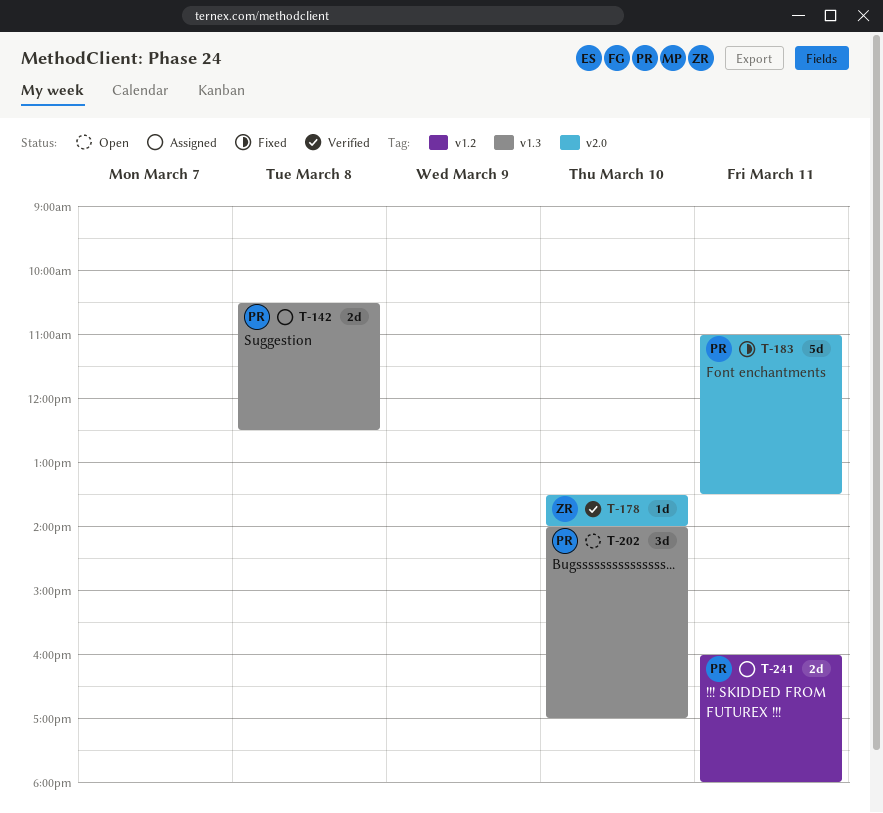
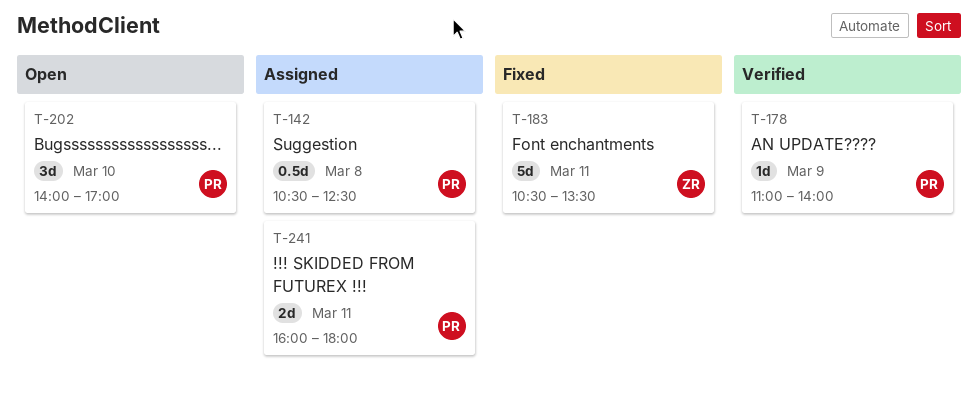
T-142, estimate: 2d -> 0.5d
T-178, owner: ZR -> PR
T-178, day: Mar 10 -> Mar 9
T-178, begins: 13:30 -> 11:00
T-183, owner: PR -> ZR
T-183, begins: 11:00 -> 10:30

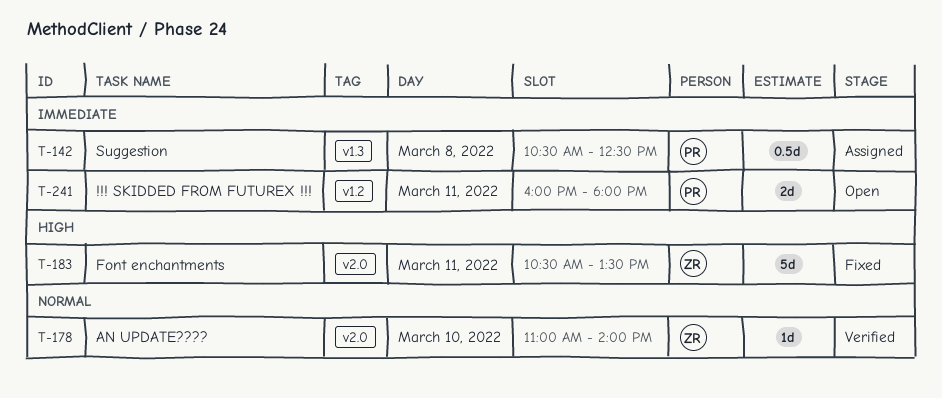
T-178, owner: PR -> ZR
T-178, day: Mar 9 -> Mar 10
T-202: present -> none
T-241, status: Assigned -> Open

